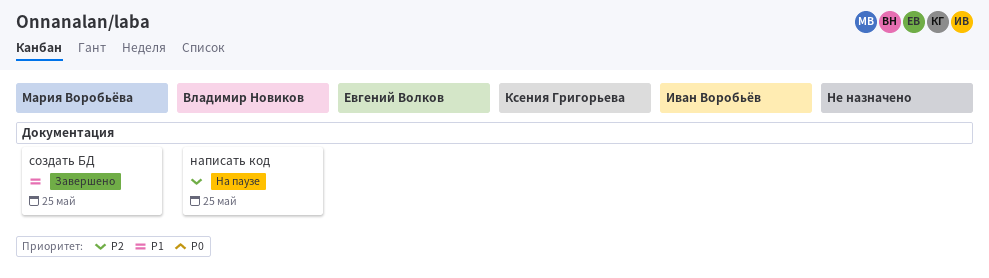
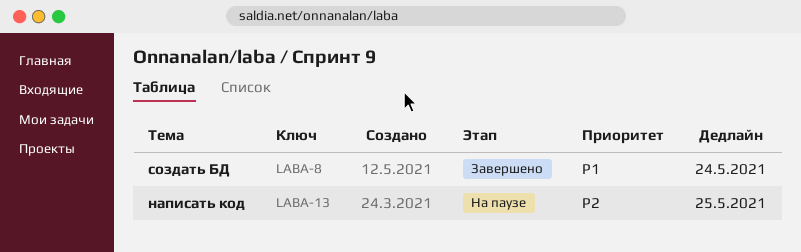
создать БД, due: May 25 -> May 24

